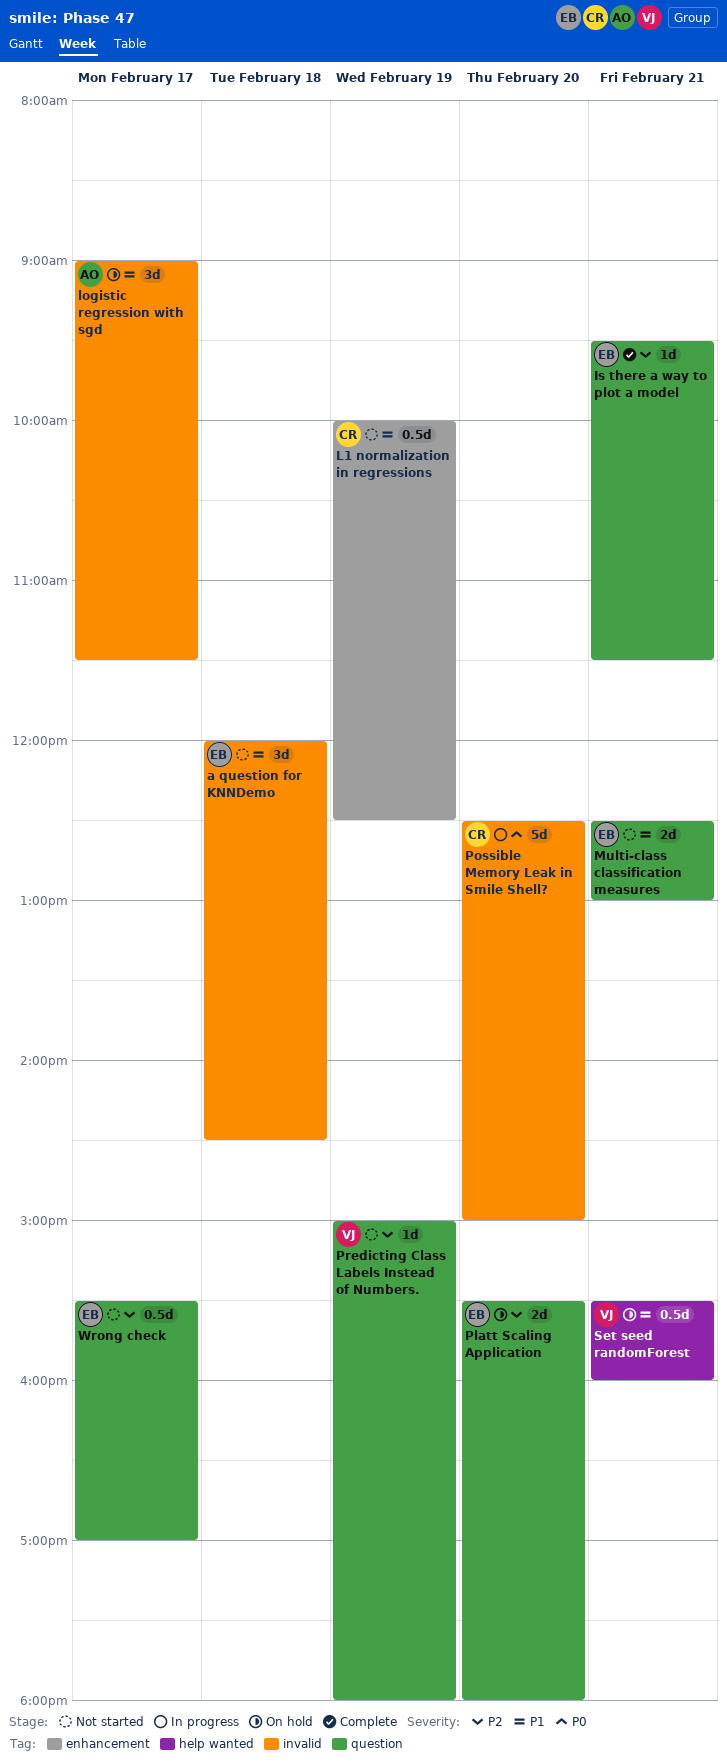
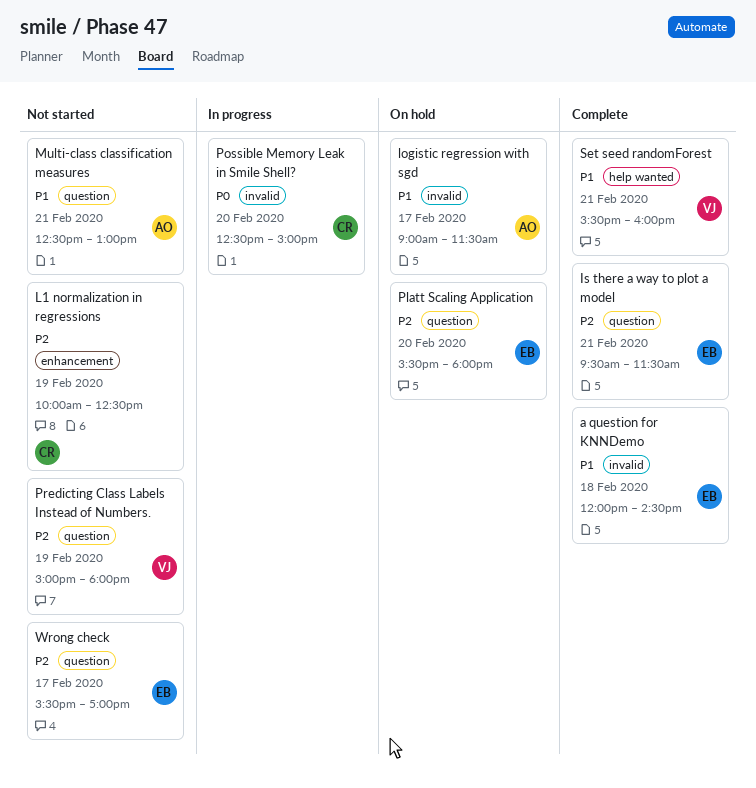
a question for KNNDemo, status: Not started -> Complete
L1 normalization in regressions, priority: P1 -> P2
Multi-class classification measures, owner: EB -> AO
Set seed randomForest, status: On hold -> Complete

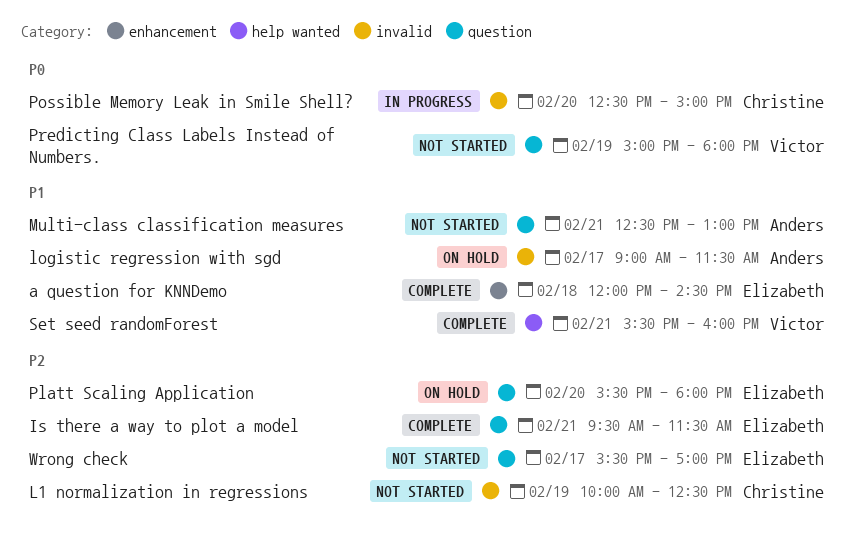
a question for KNNDemo, label: invalid -> enhancement
L1 normalization in regressions, label: enhancement -> invalid
Predicting Class Labels Instead of Numbers., priority: P2 -> P0

